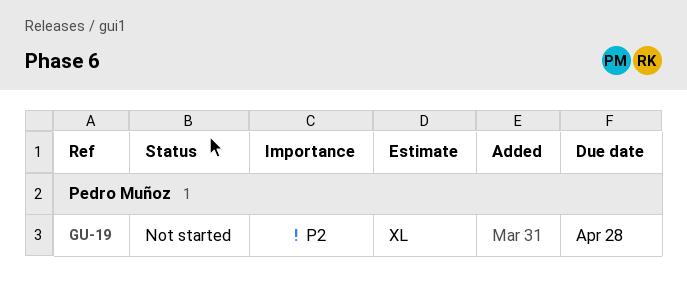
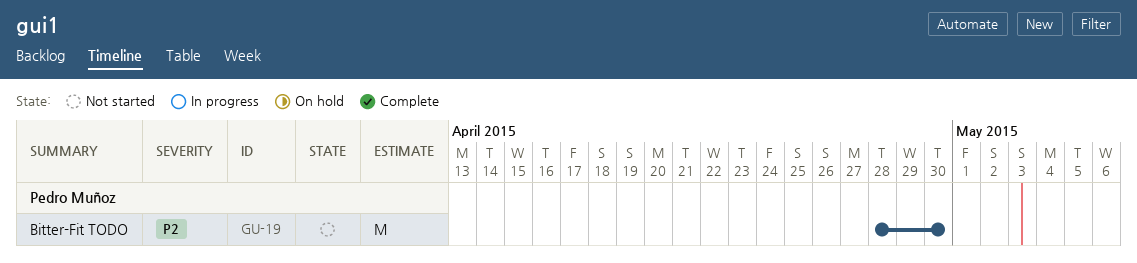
GU-19, estimate: XL -> M
GU-19, due: Apr 28 -> Apr 30

